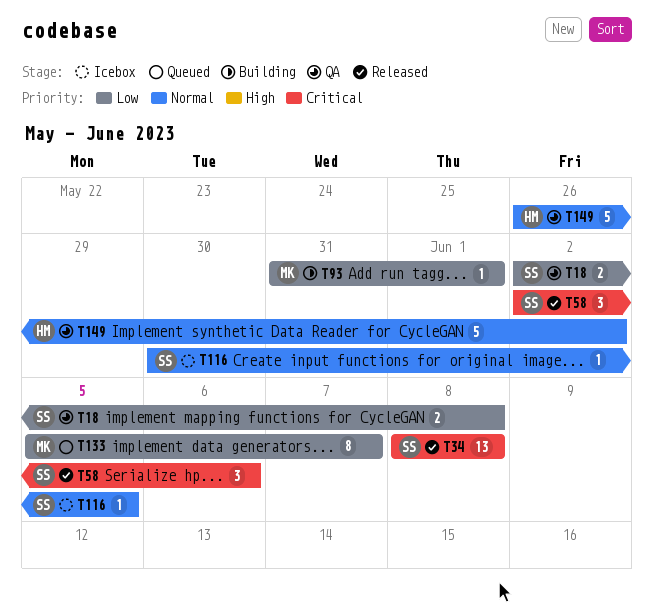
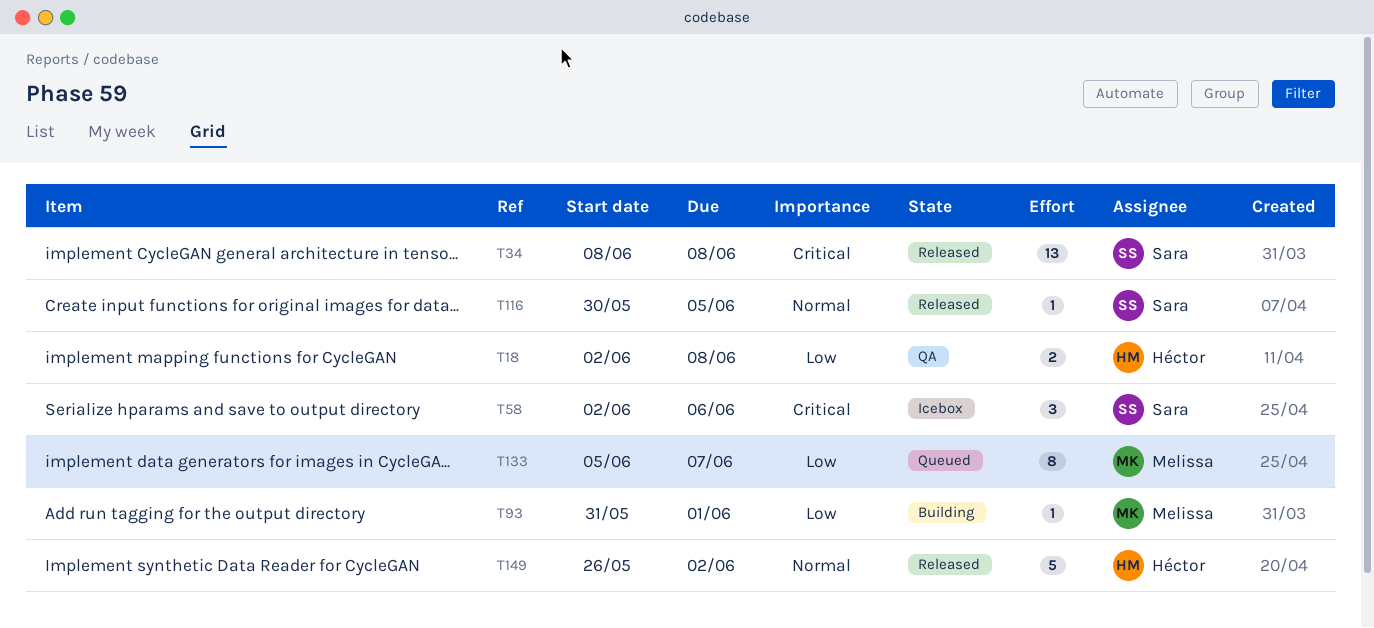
T18, owner: Sara -> Héctor
T58, status: Released -> Icebox
T116, status: Icebox -> Released
T149, status: QA -> Released

